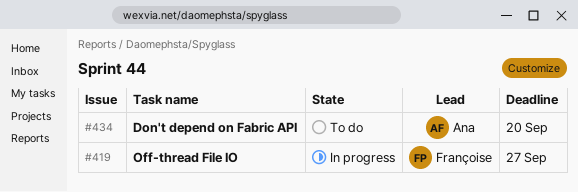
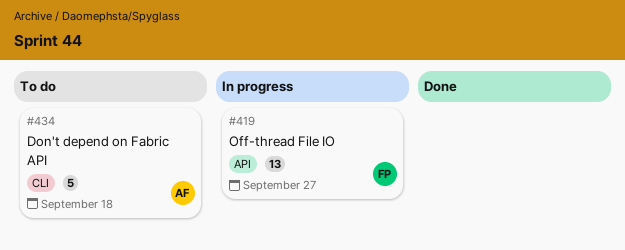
#434, due: Sep 20 -> Sep 18

